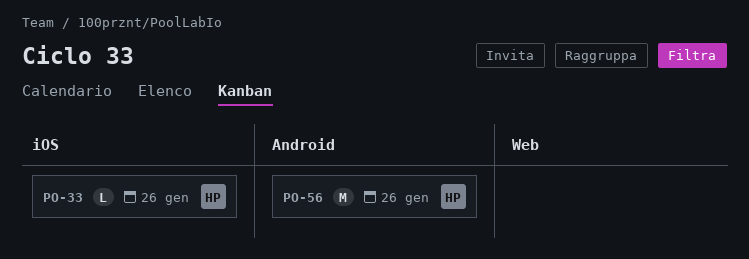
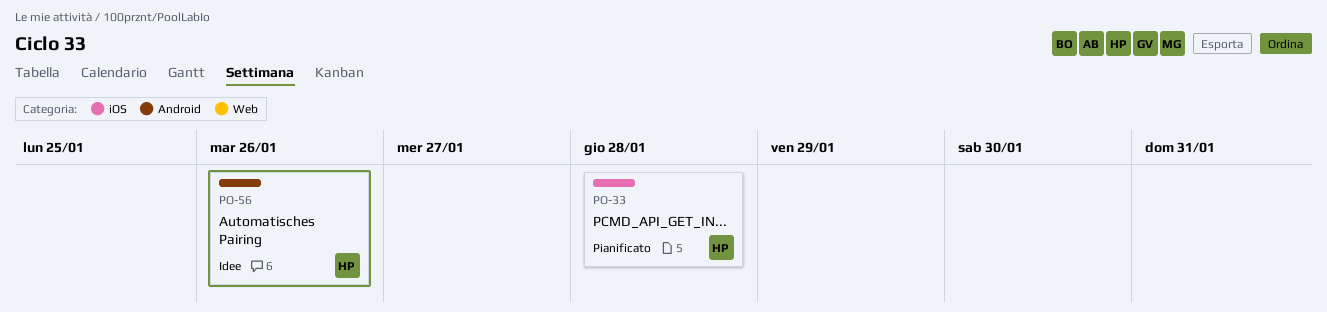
PO-33, due: Jan 26 -> Jan 28

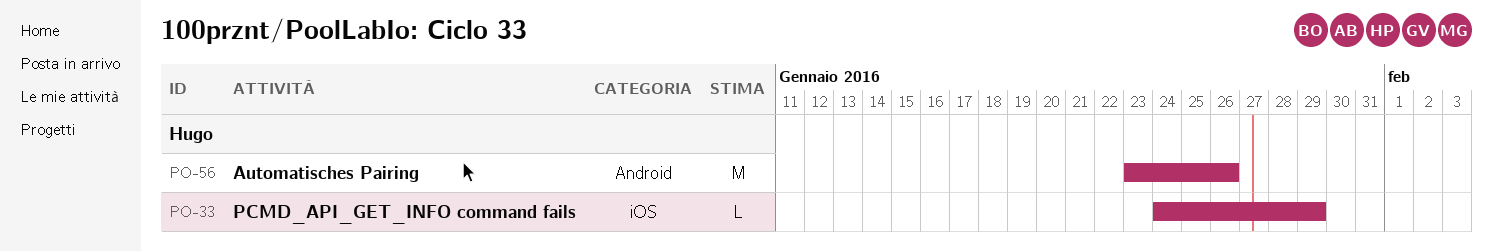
PO-33, due: Jan 28 -> Jan 29

